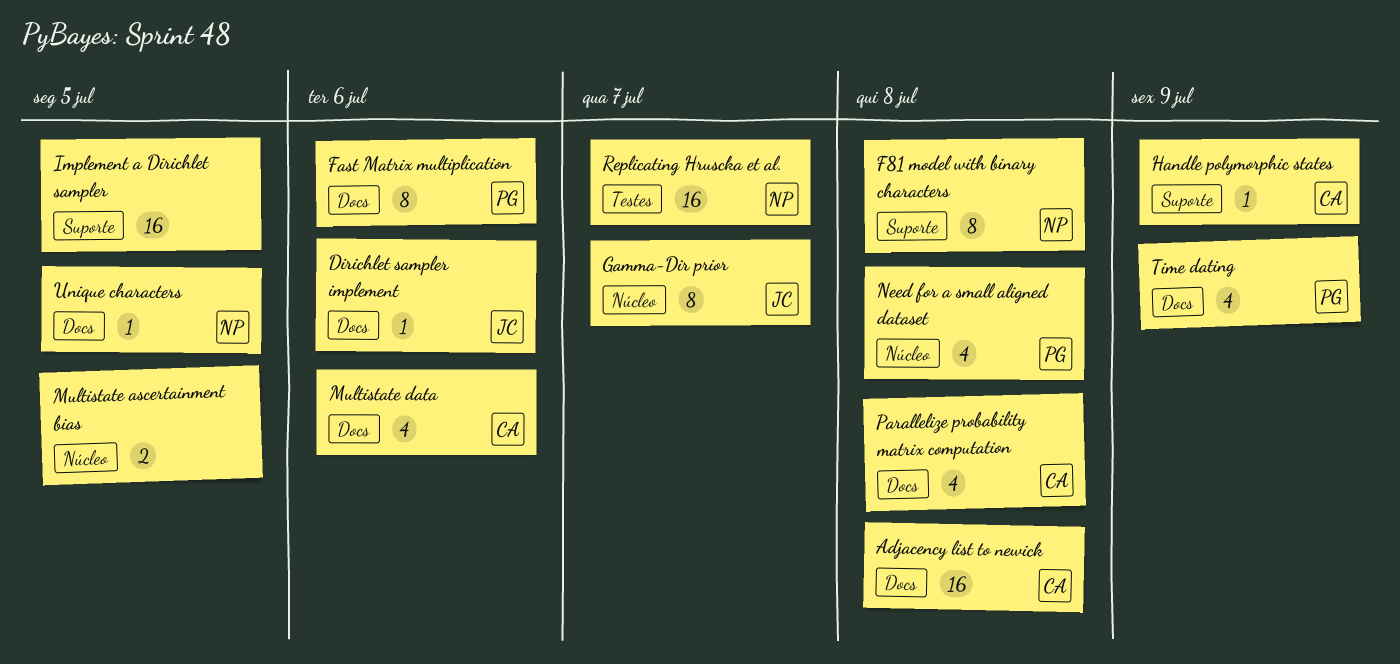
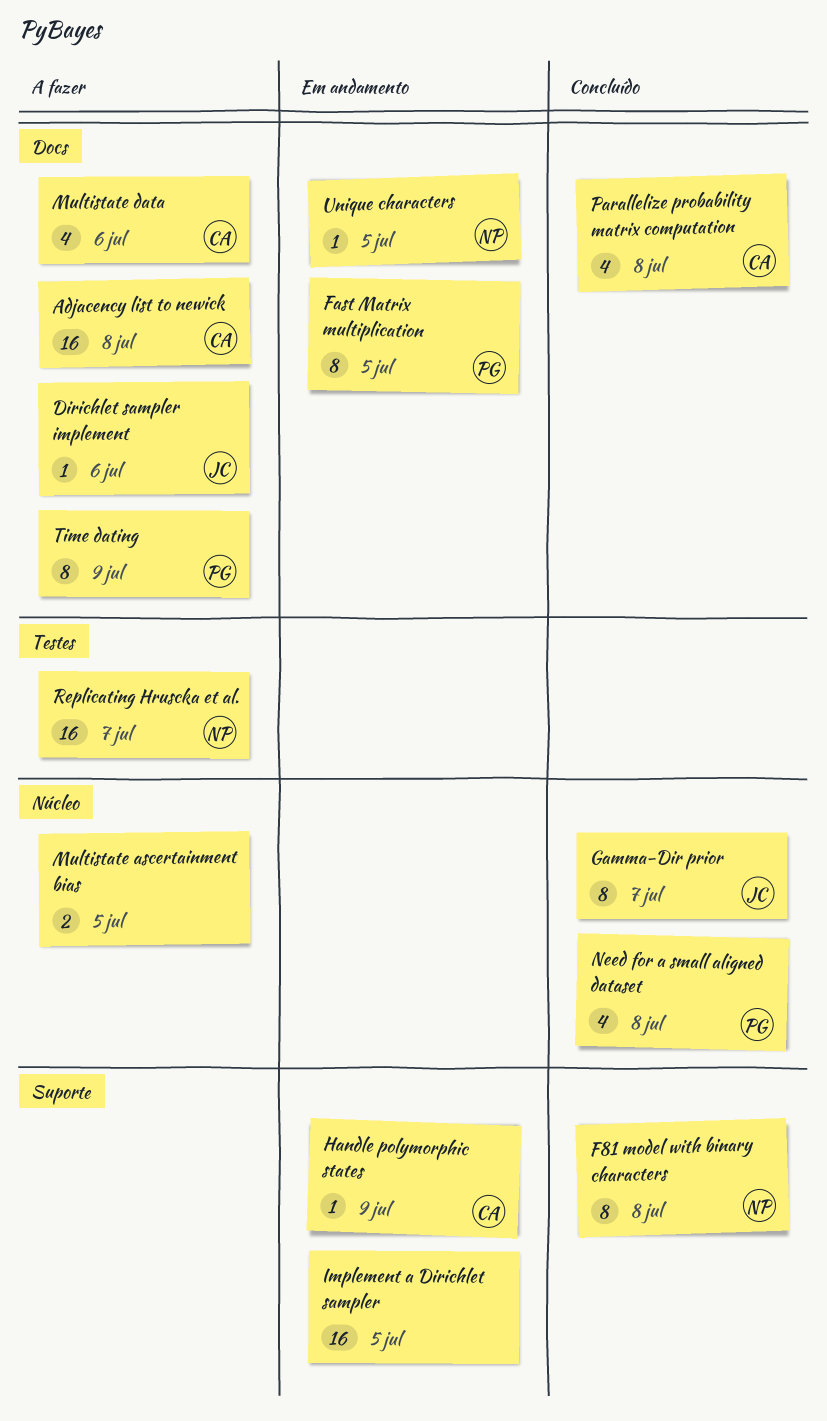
Fast Matrix multiplication, due: Jul 6 -> Jul 5
Time dating, estimate: 4 -> 8

